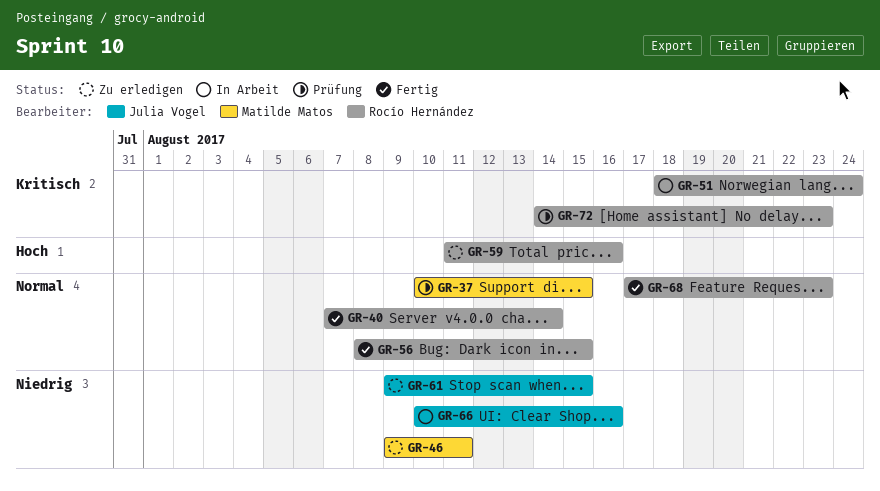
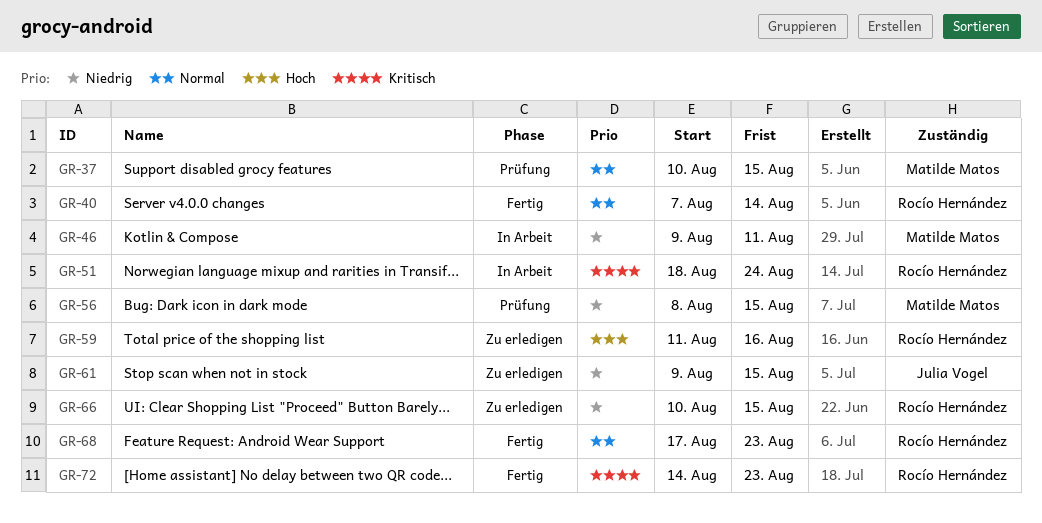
GR-46, status: Zu erledigen -> In Arbeit
GR-56, status: Fertig -> Prüfung
GR-56, owner: Rocío Hernández -> Matilde Matos
GR-56, priority: Normal -> Niedrig
GR-66, status: In Arbeit -> Zu erledigen
GR-66, owner: Julia Vogel -> Rocío Hernández
GR-66, due: Aug 16 -> Aug 15
GR-72, status: Prüfung -> Fertig

